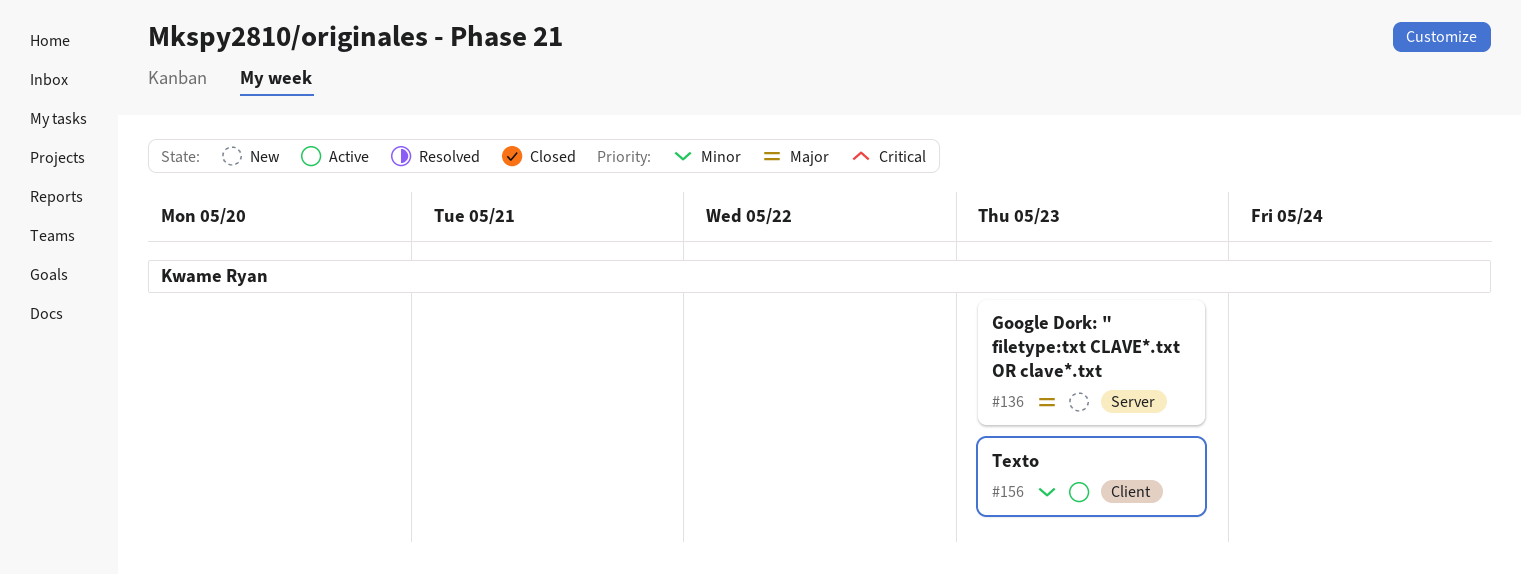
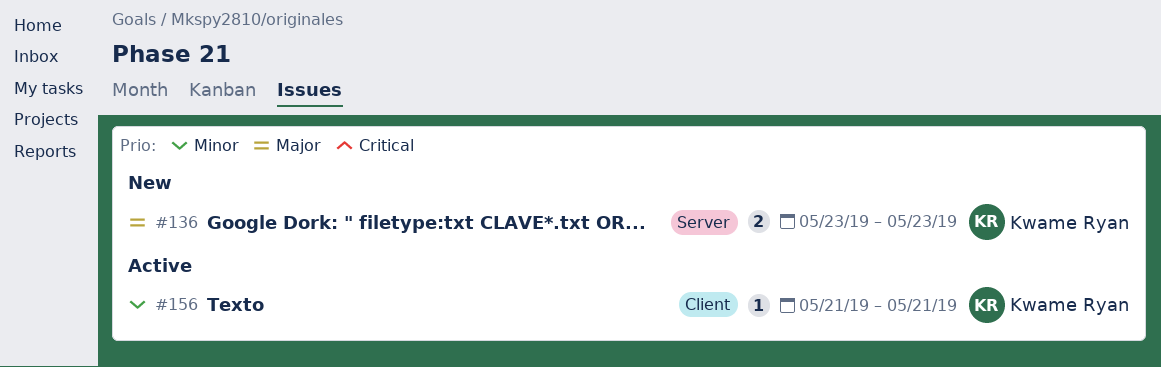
#156, due: May 23 -> May 21

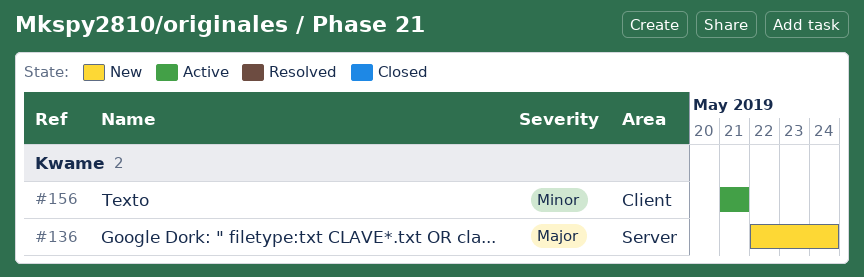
#136, start: May 23 -> May 22
#136, due: May 23 -> May 24

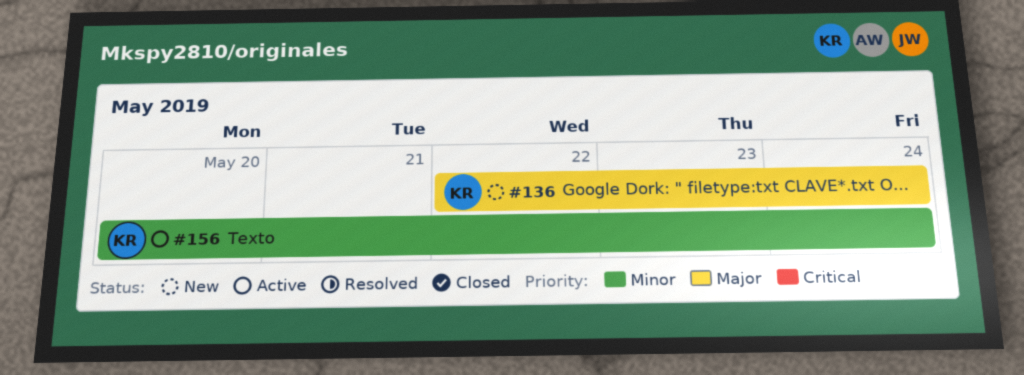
#156, start: May 21 -> May 20
#156, due: May 21 -> May 24

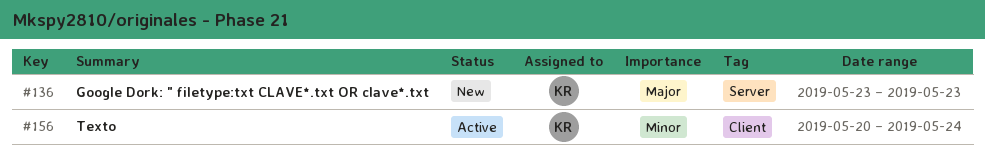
#136, start: May 22 -> May 23
#136, due: May 24 -> May 23

